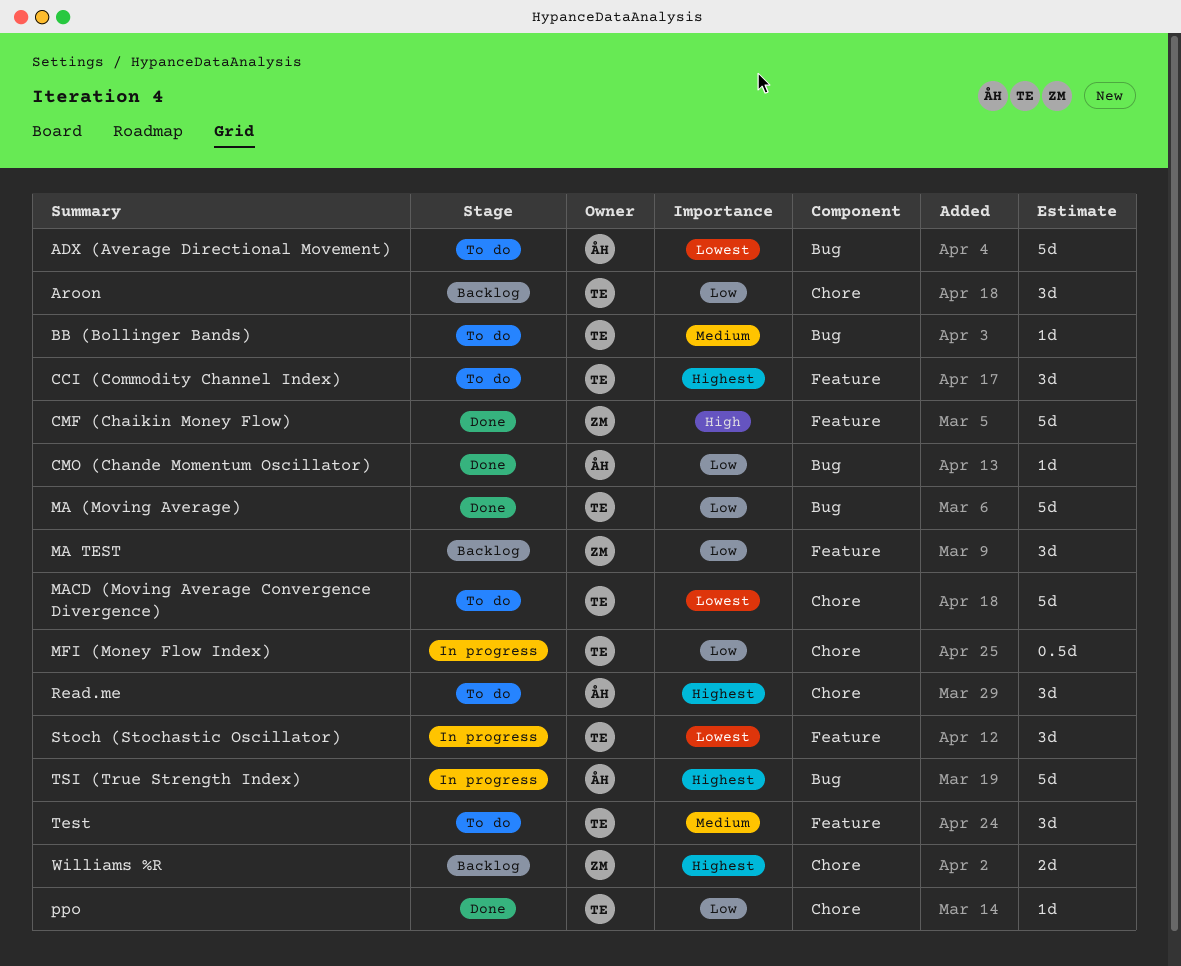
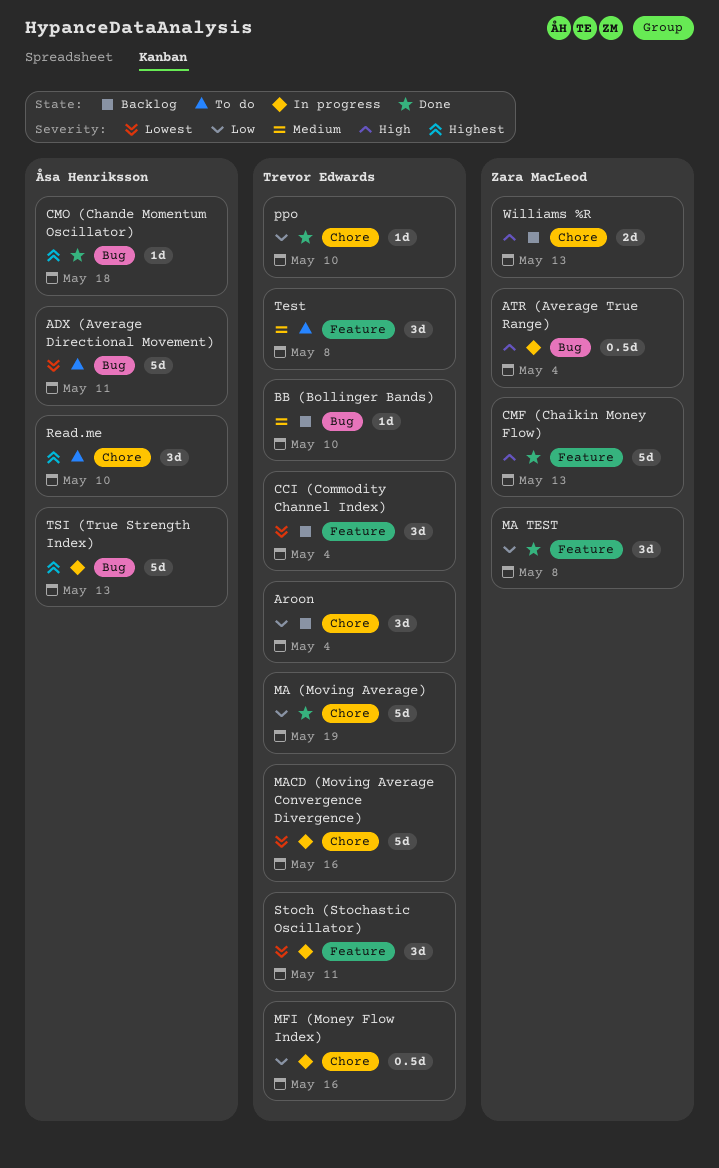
ATR (Average True Range): none -> present
BB (Bollinger Bands), status: To do -> Backlog
CCI (Commodity Channel Index), status: To do -> Backlog
CCI (Commodity Channel Index), priority: Highest -> Lowest
CMO (Chande Momentum Oscillator), priority: Low -> Highest
MA (Moving Average), label: Bug -> Chore
MA TEST, status: Backlog -> Done
MACD (Moving Average Convergence Divergence), status: To do -> In progress
Williams %R, priority: Highest -> High

